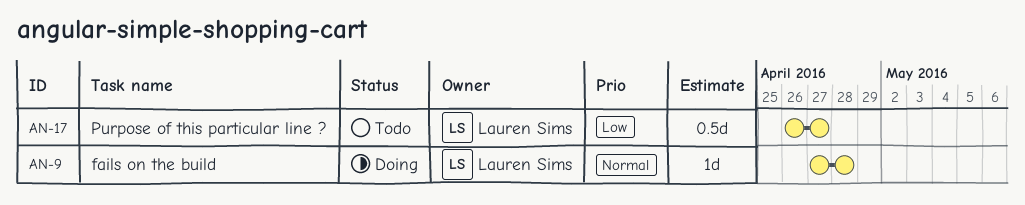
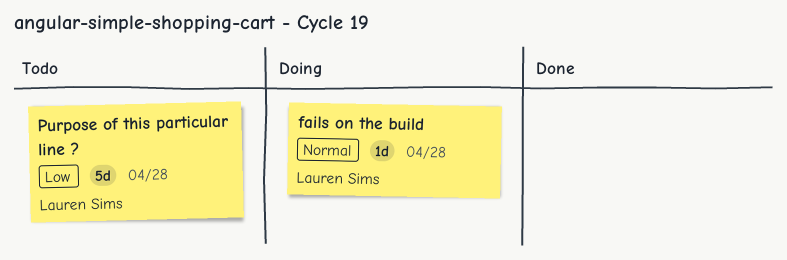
Purpose of this particular line ?, estimate: 0.5d -> 5d
Purpose of this particular line ?, due: Apr 27 -> Apr 28

